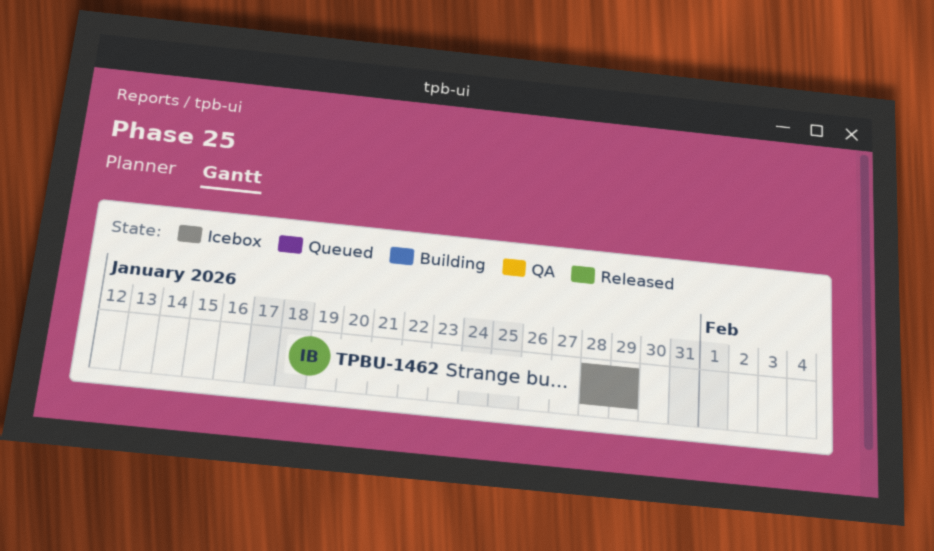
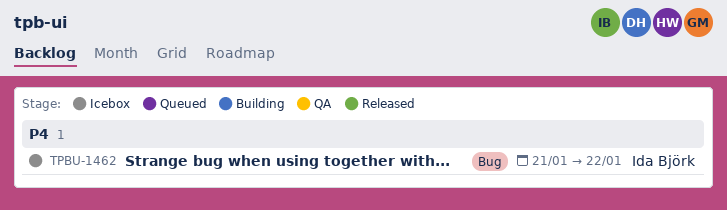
TPBU-1462, start: Jan 28 -> Jan 21
TPBU-1462, due: Jan 29 -> Jan 22

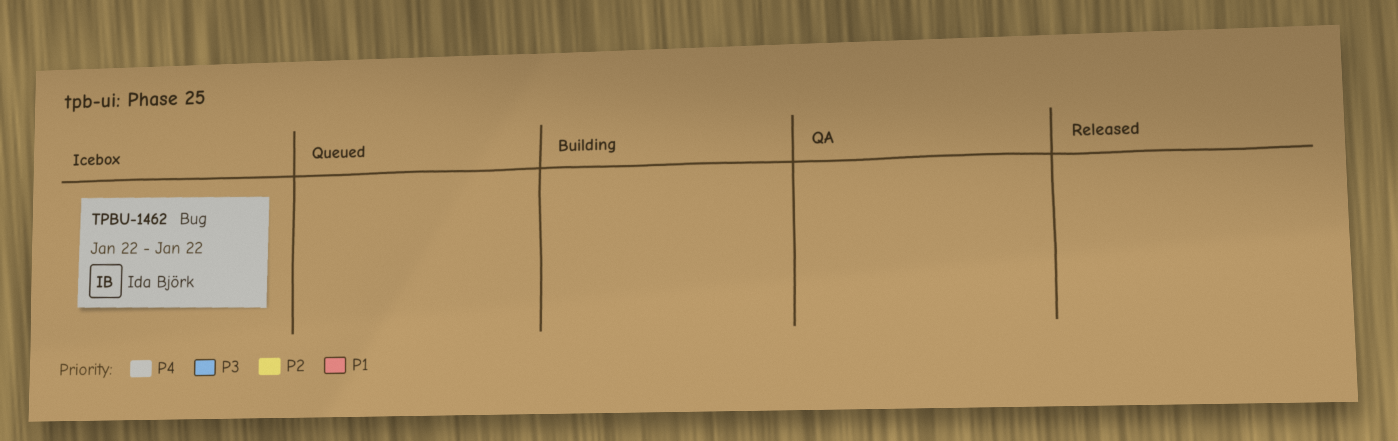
TPBU-1462, start: Jan 21 -> Jan 22

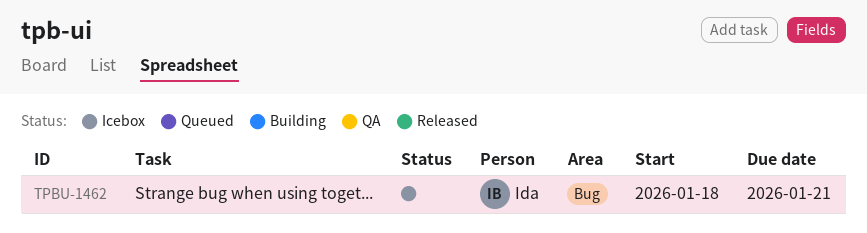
TPBU-1462, start: Jan 22 -> Jan 18
TPBU-1462, due: Jan 22 -> Jan 21

